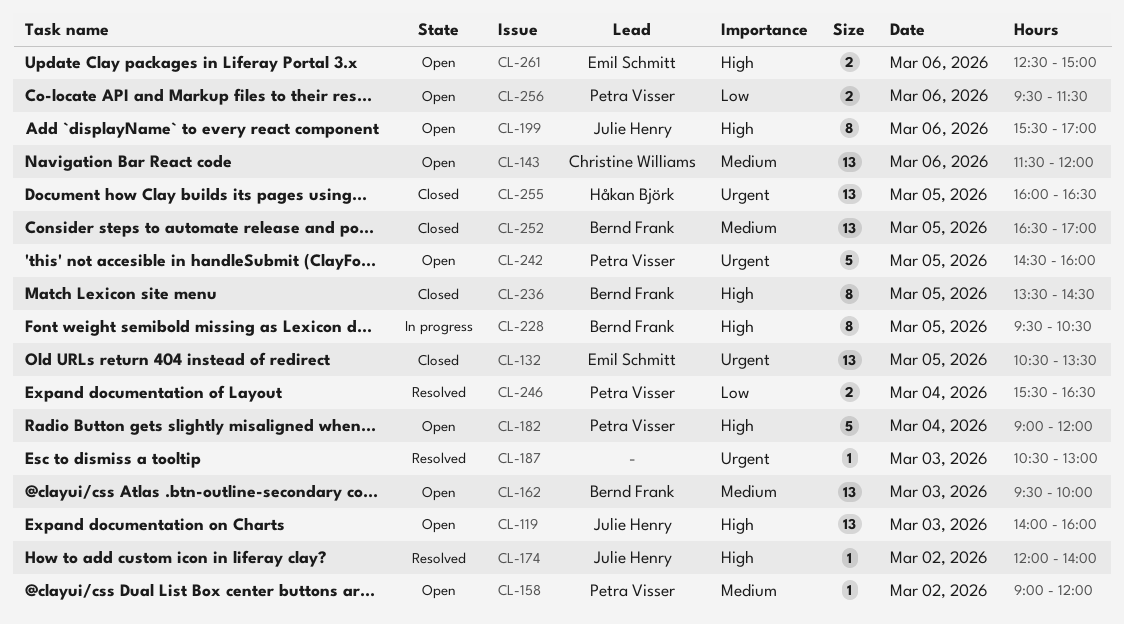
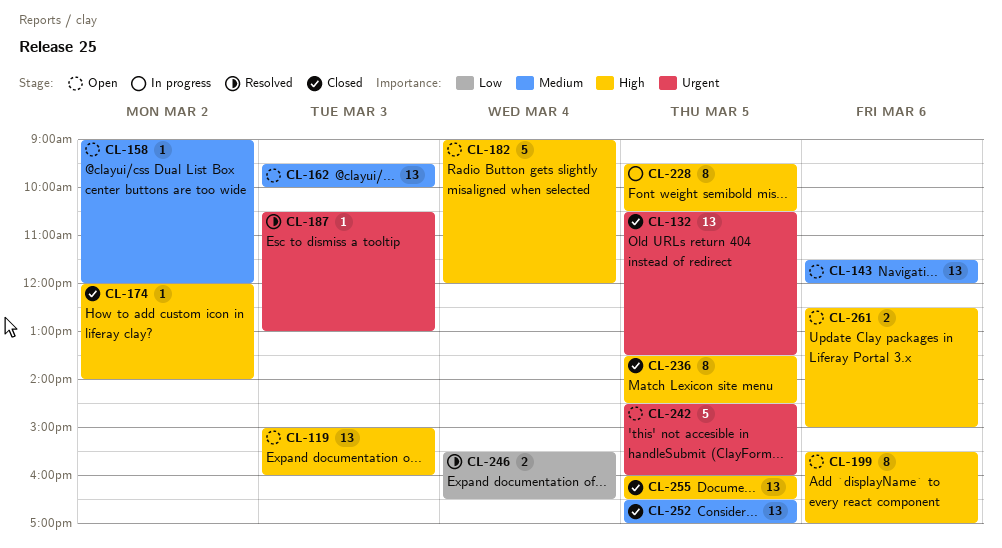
CL-119, begins: 14:00 -> 15:00
CL-174, status: Resolved -> Closed
CL-255, priority: Urgent -> High
CL-256: present -> none

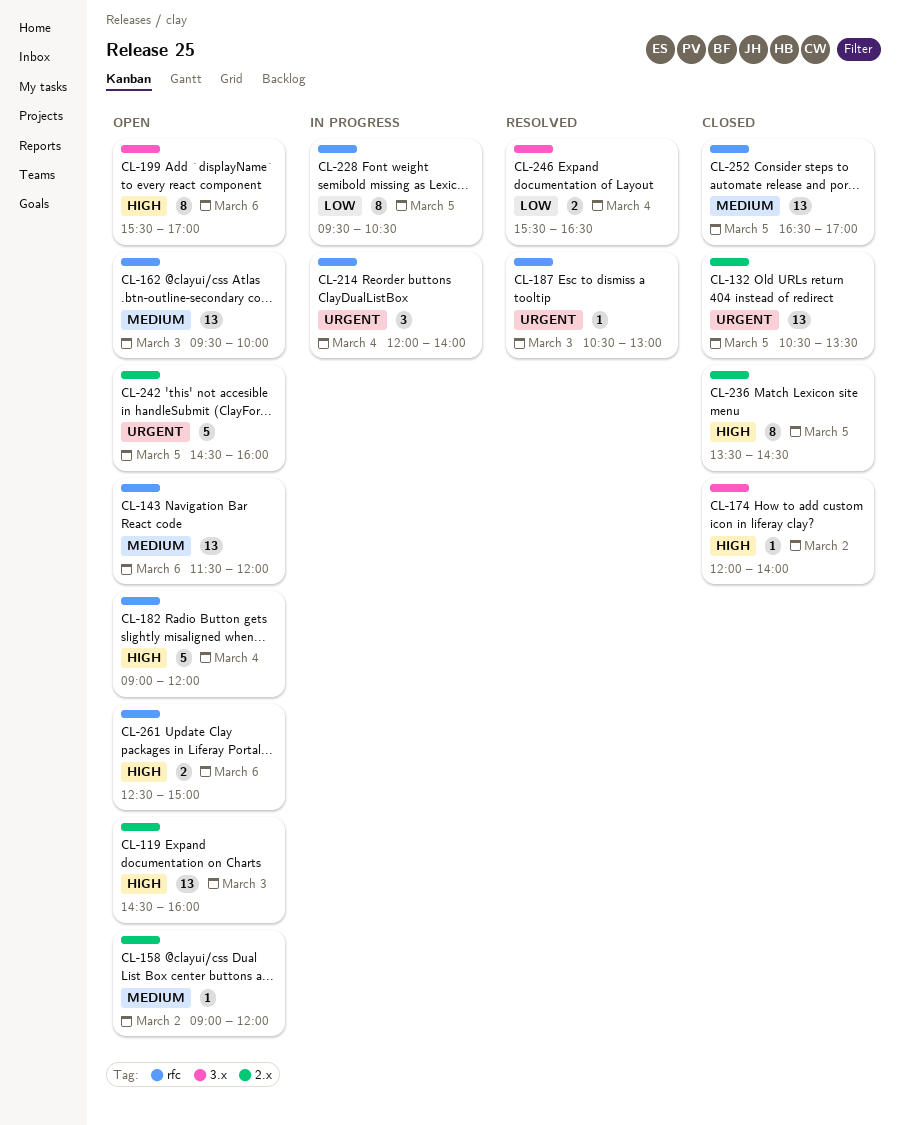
CL-119, begins: 15:00 -> 14:30
CL-214: none -> present
CL-228, priority: High -> Low
CL-255: present -> none

